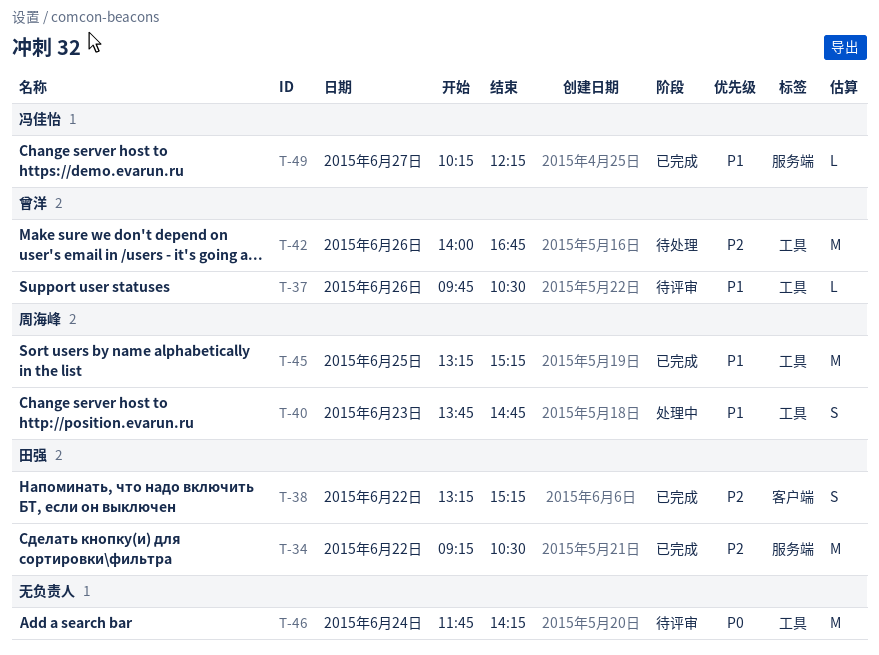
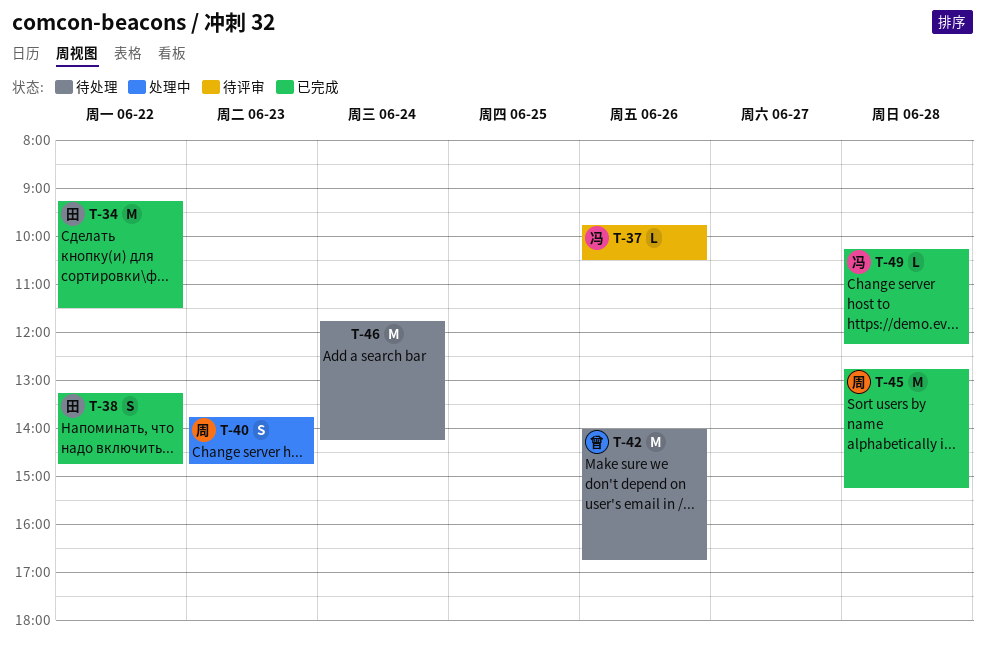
T-34, ends: 10:30 -> 11:30
T-37, owner: 曾洋 -> 冯佳怡
T-38, ends: 15:15 -> 14:45
T-45, day: Jun 25 -> Jun 28
T-45, begins: 13:15 -> 12:45
T-46, status: 待评审 -> 待处理
T-49, day: Jun 27 -> Jun 28

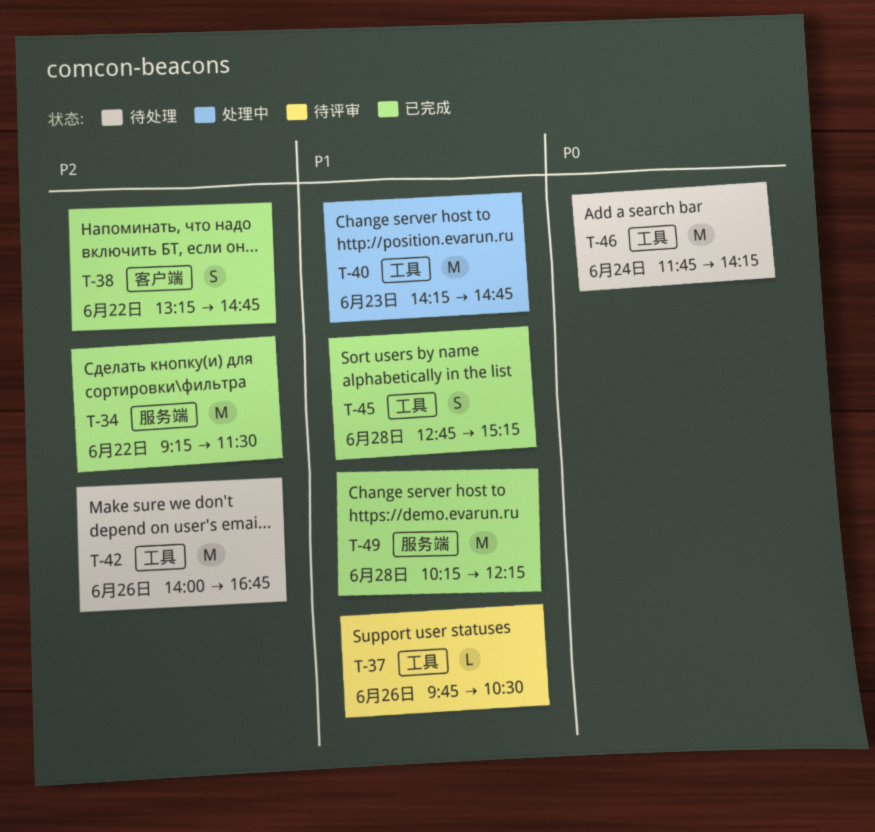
T-40, estimate: S -> M
T-40, begins: 13:45 -> 14:15
T-45, estimate: M -> S
T-49, estimate: L -> M

